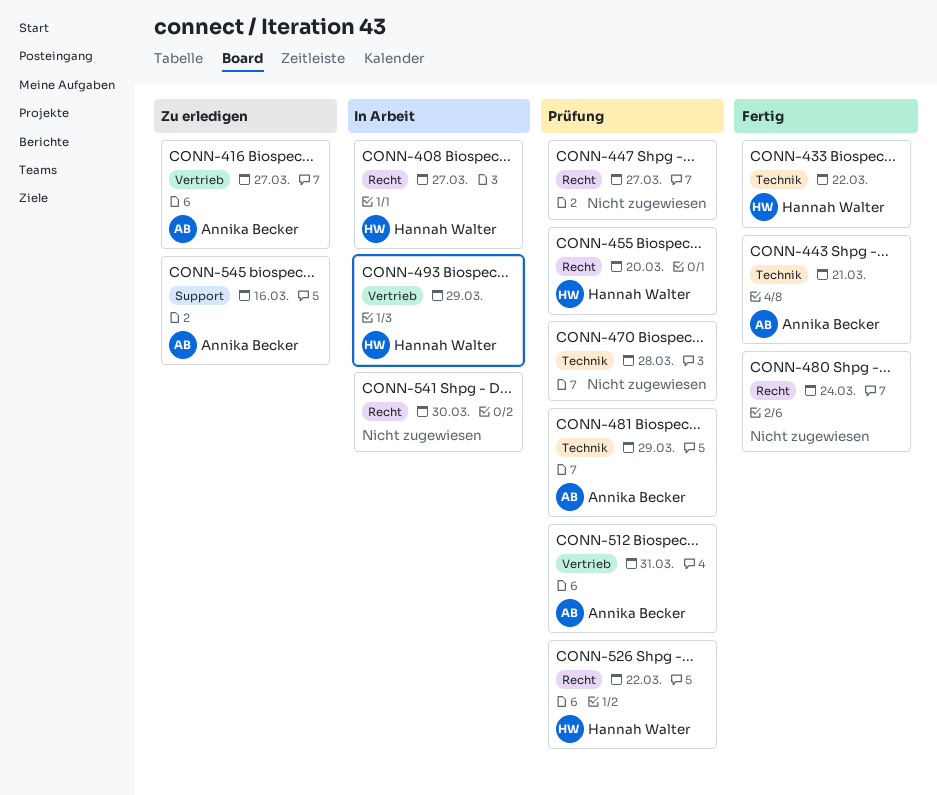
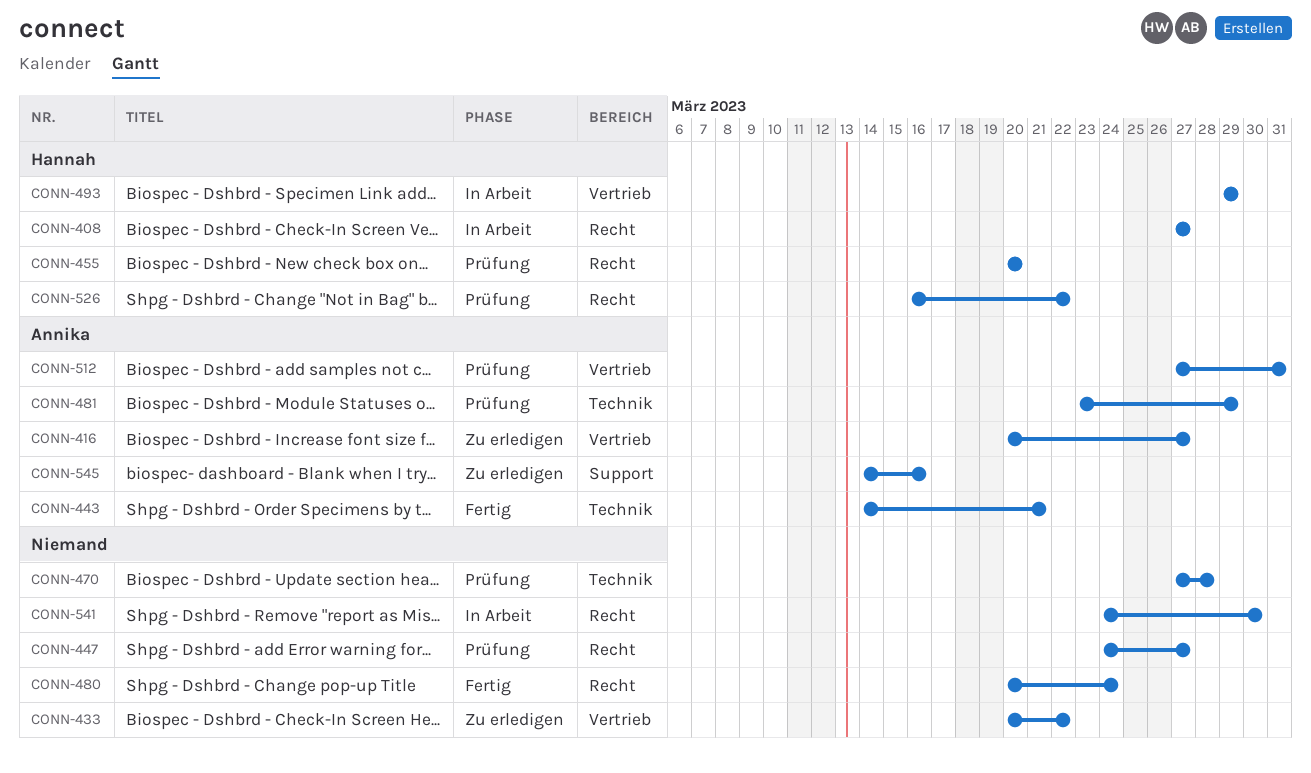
CONN-433, status: Fertig -> Zu erledigen
CONN-433, owner: Hannah Walter -> none
CONN-433, label: Technik -> Vertrieb

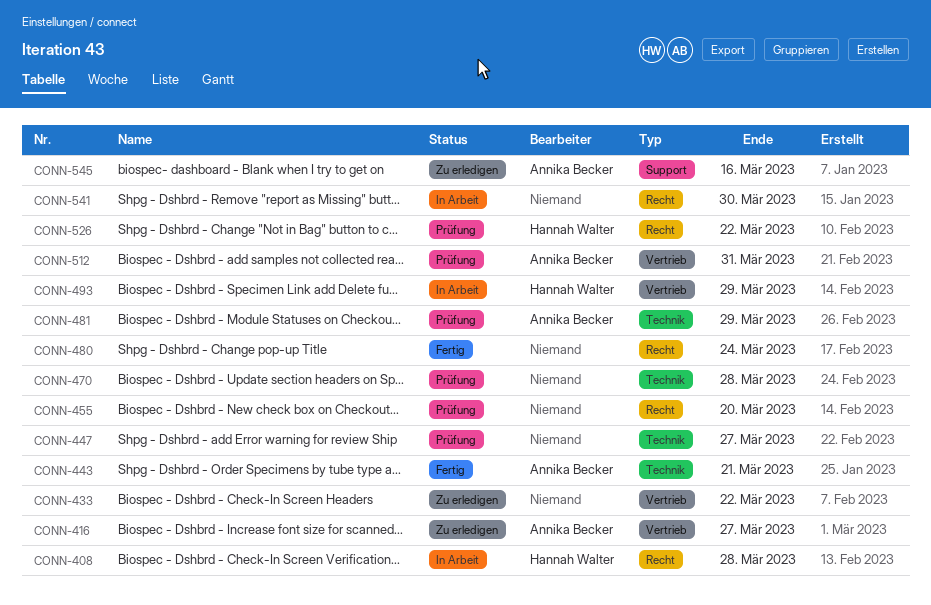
CONN-408, due: Mar 27 -> Mar 28
CONN-447, label: Recht -> Technik
CONN-455, owner: Hannah Walter -> none

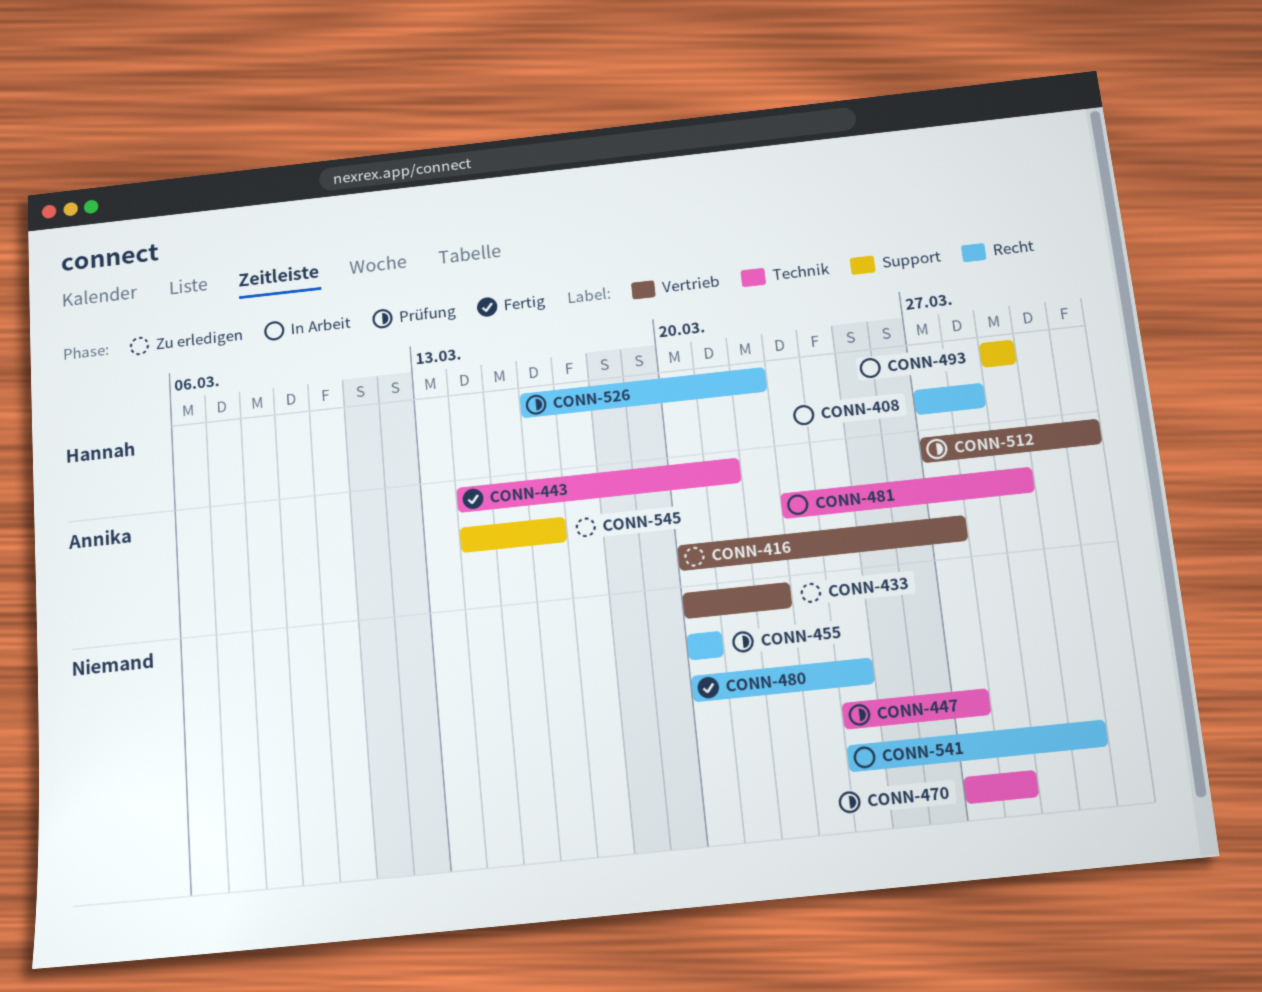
CONN-481, status: Prüfung -> In Arbeit
CONN-493, label: Vertrieb -> Support

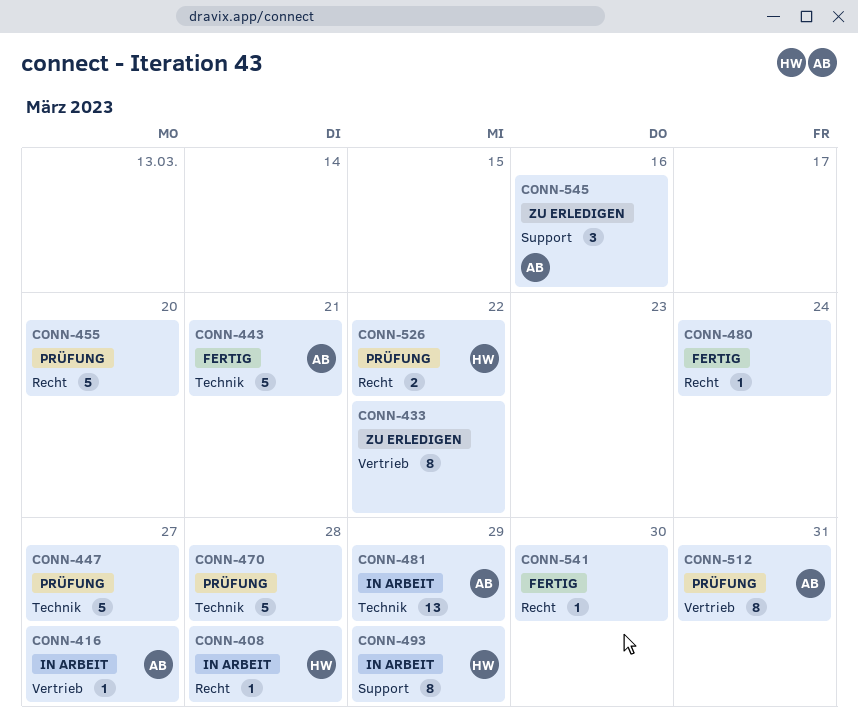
CONN-416, status: Zu erledigen -> In Arbeit
CONN-541, status: In Arbeit -> Fertig

